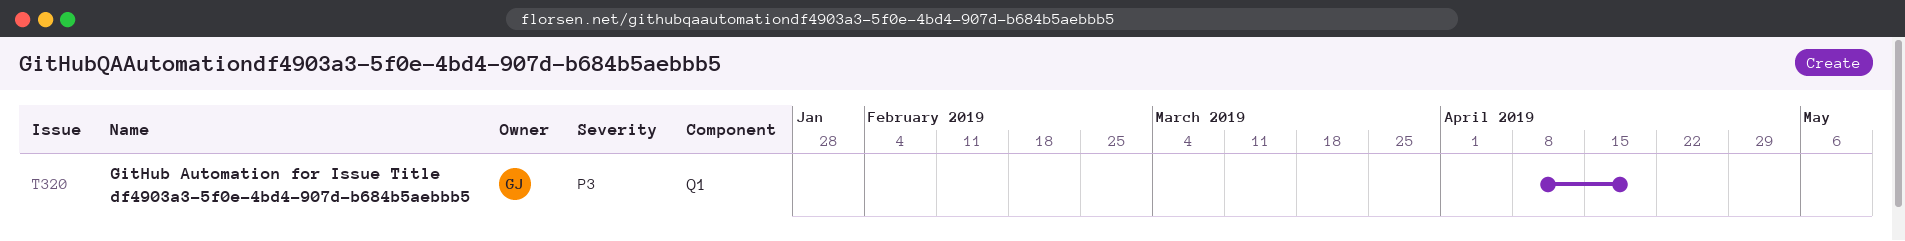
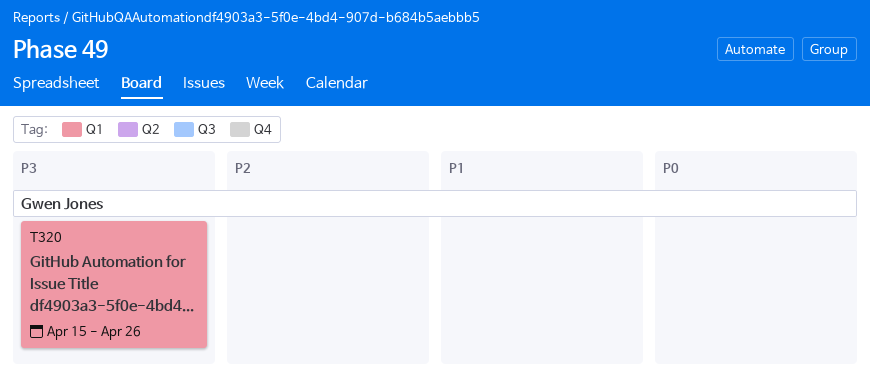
T320, start: Apr 8 -> Apr 15
T320, due: Apr 19 -> Apr 26

